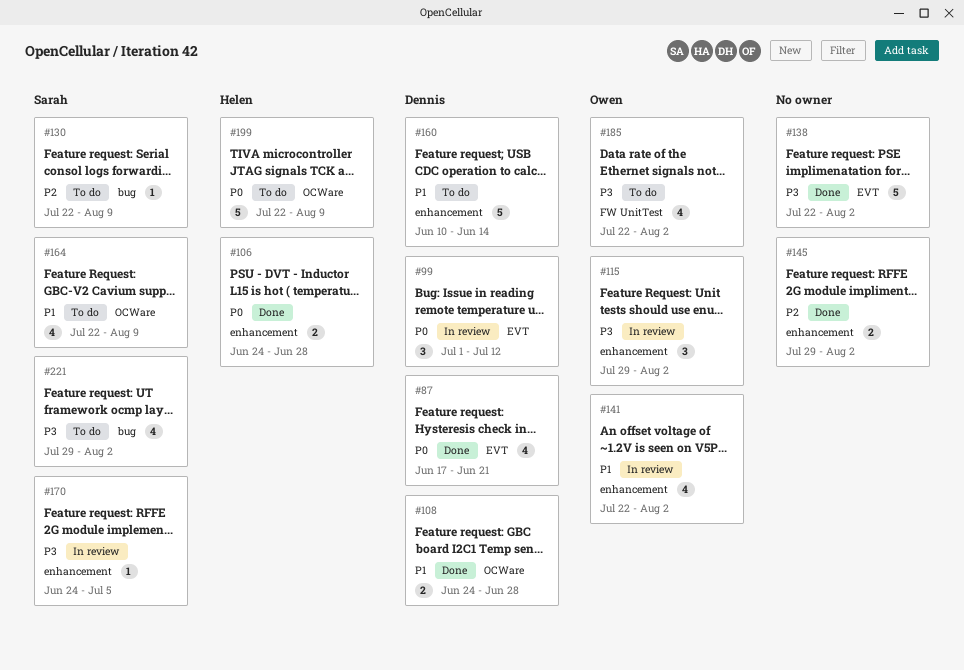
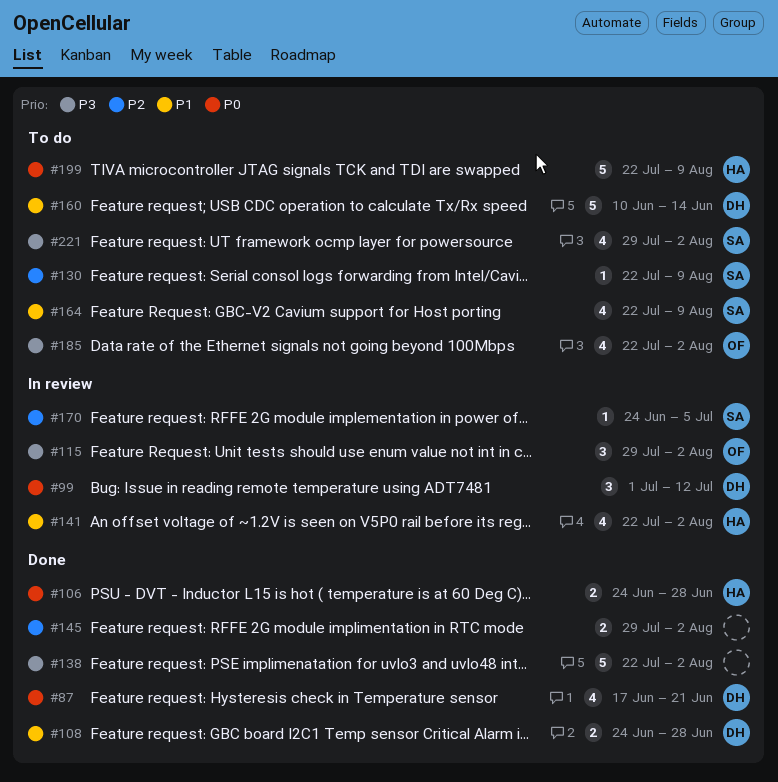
#141, owner: Owen -> Helen
#170, priority: P3 -> P2

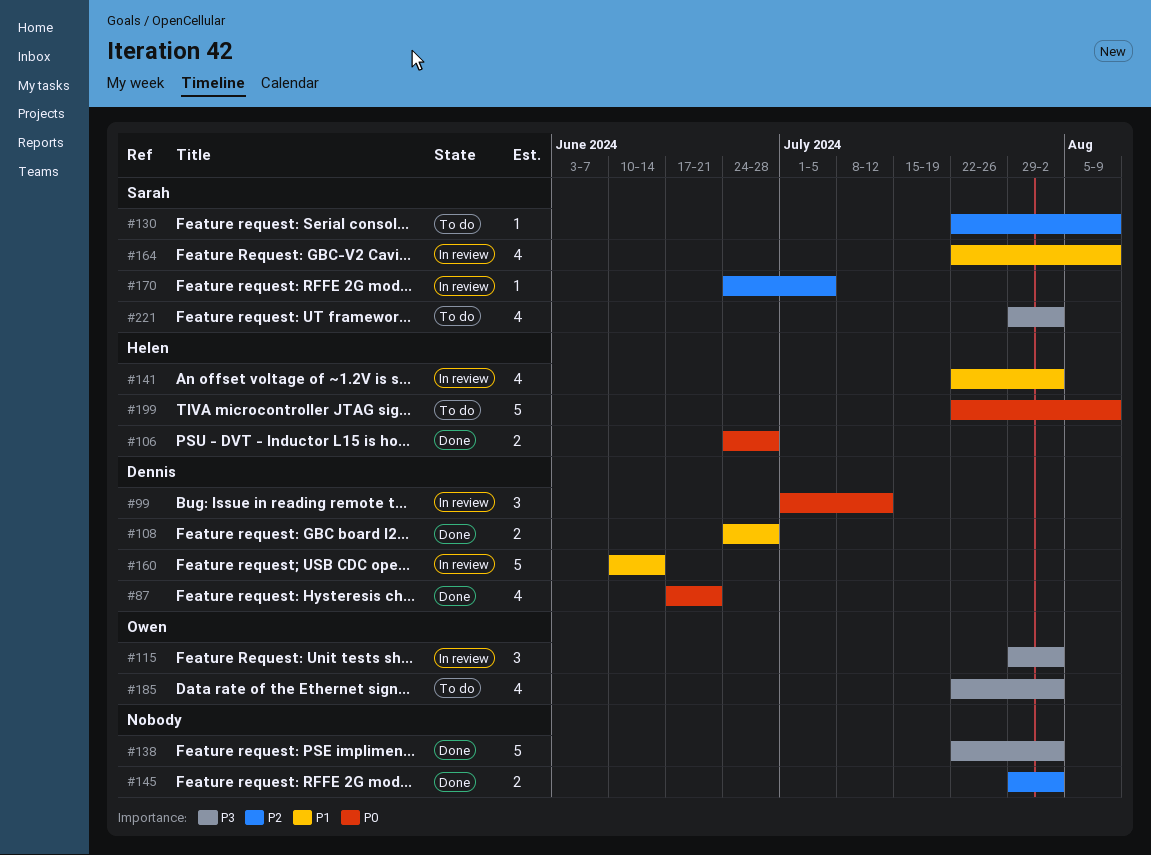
#160, status: To do -> In review
#164, status: To do -> In review

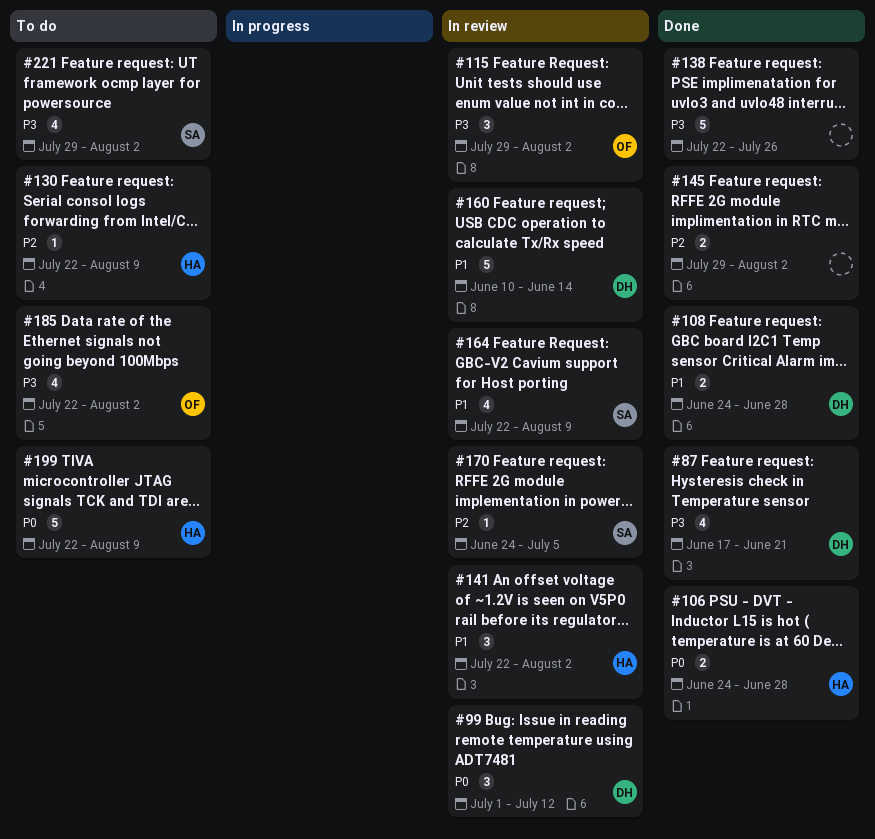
#87, priority: P0 -> P3
#130, owner: Sarah -> Helen
#138, due: Aug 2 -> Jul 26
#141, estimate: 4 -> 3

